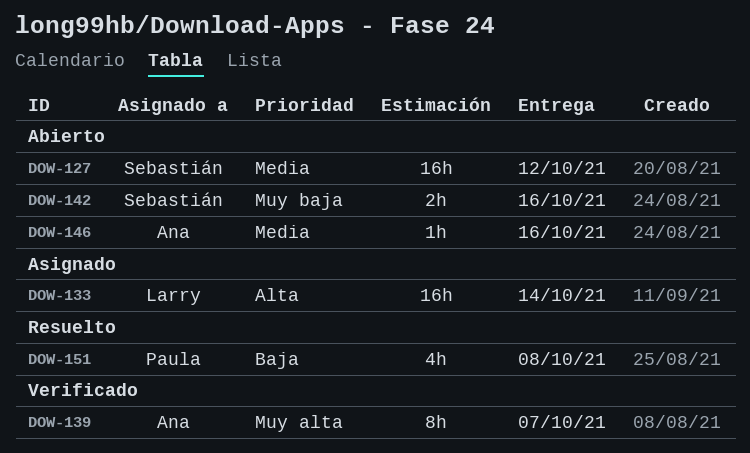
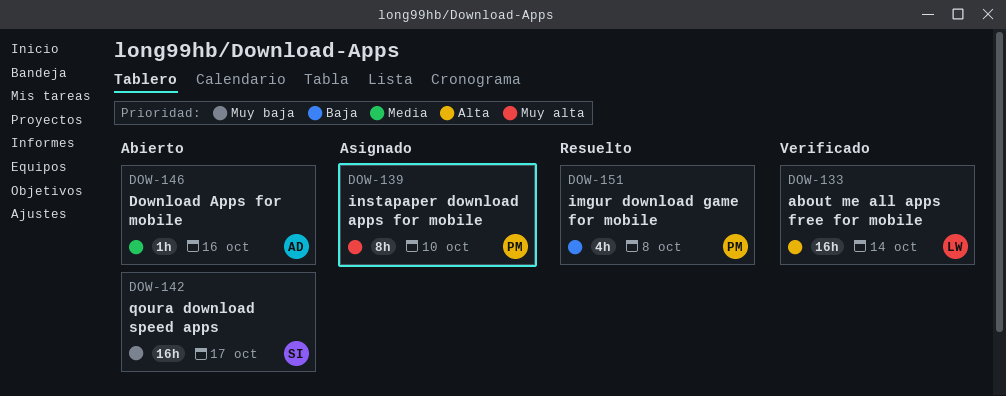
DOW-127: present -> none
DOW-133, status: Asignado -> Verificado
DOW-139, status: Verificado -> Asignado
DOW-139, owner: Ana -> Paula
DOW-139, due: Oct 7 -> Oct 10
DOW-142, estimate: 2h -> 16h
DOW-142, due: Oct 16 -> Oct 17

